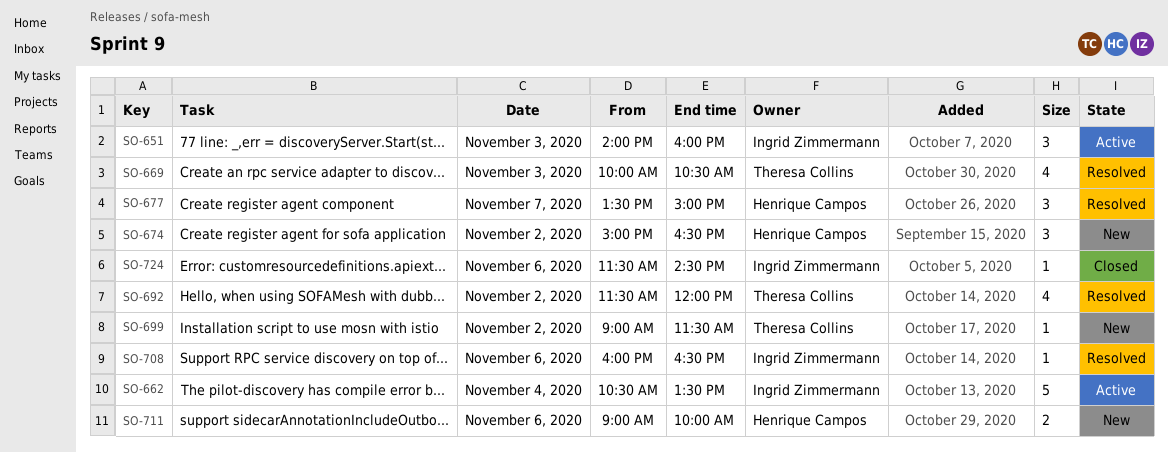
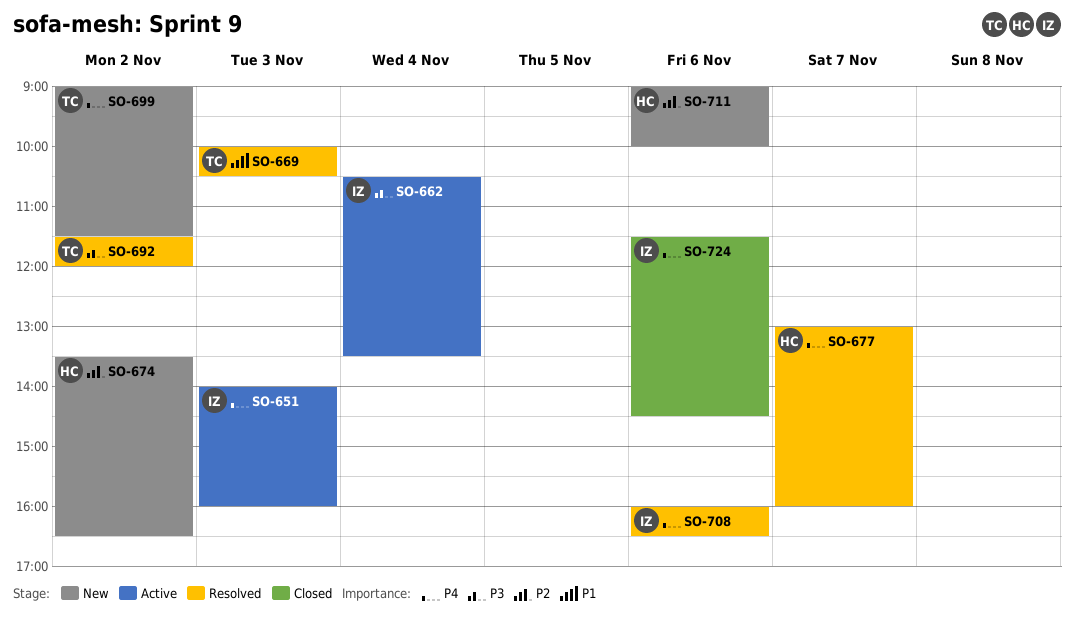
SO-674, begins: 15:00 -> 13:30
SO-677, begins: 13:30 -> 13:00
SO-677, ends: 15:00 -> 16:00

